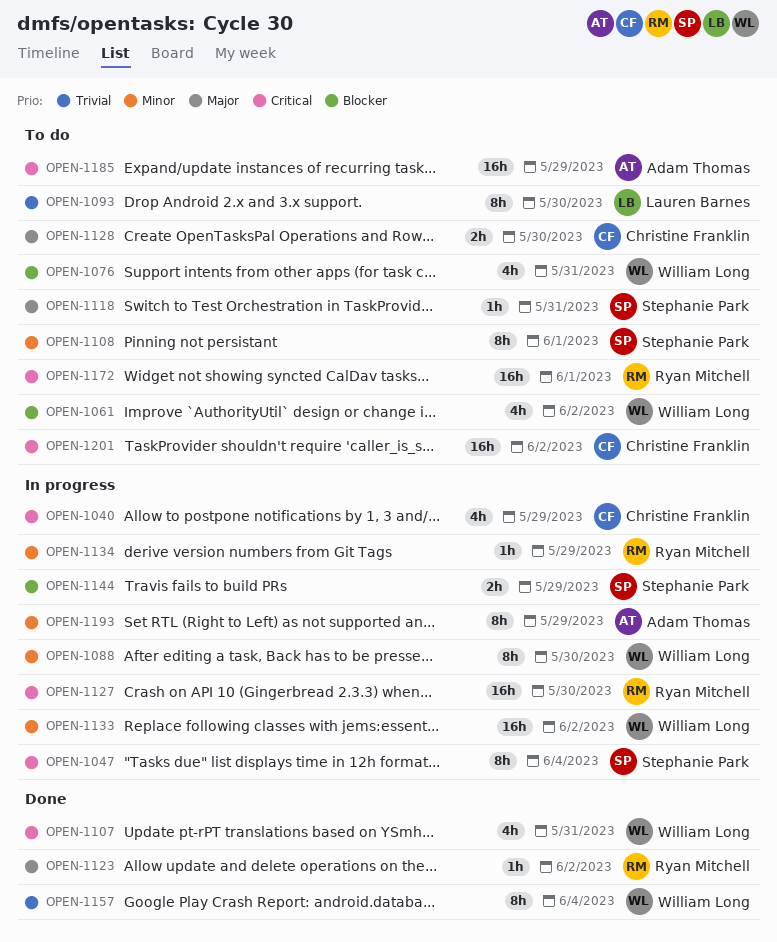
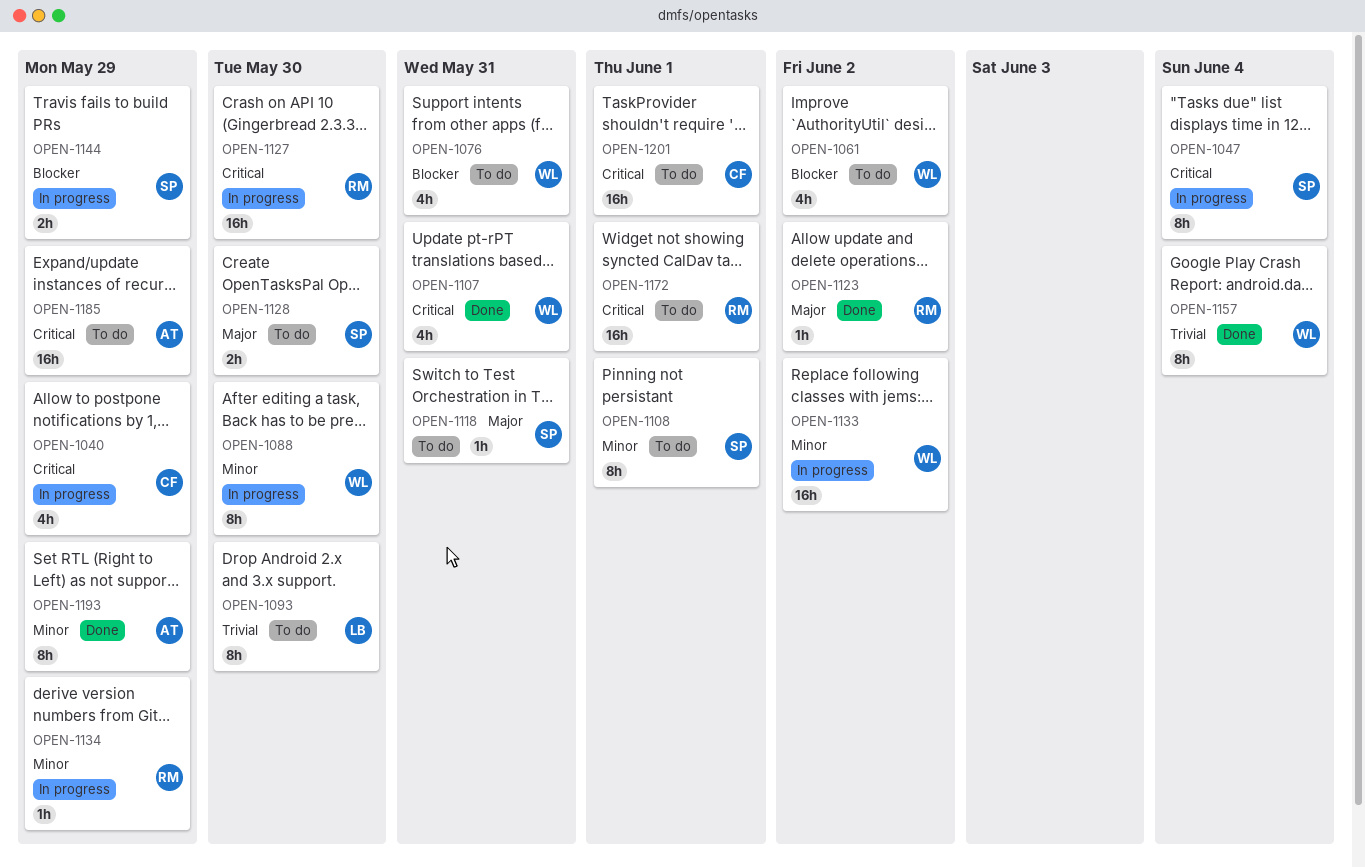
OPEN-1128, owner: Christine Franklin -> Stephanie Park
OPEN-1193, status: In progress -> Done
OPEN-1201, due: Jun 2 -> Jun 1

